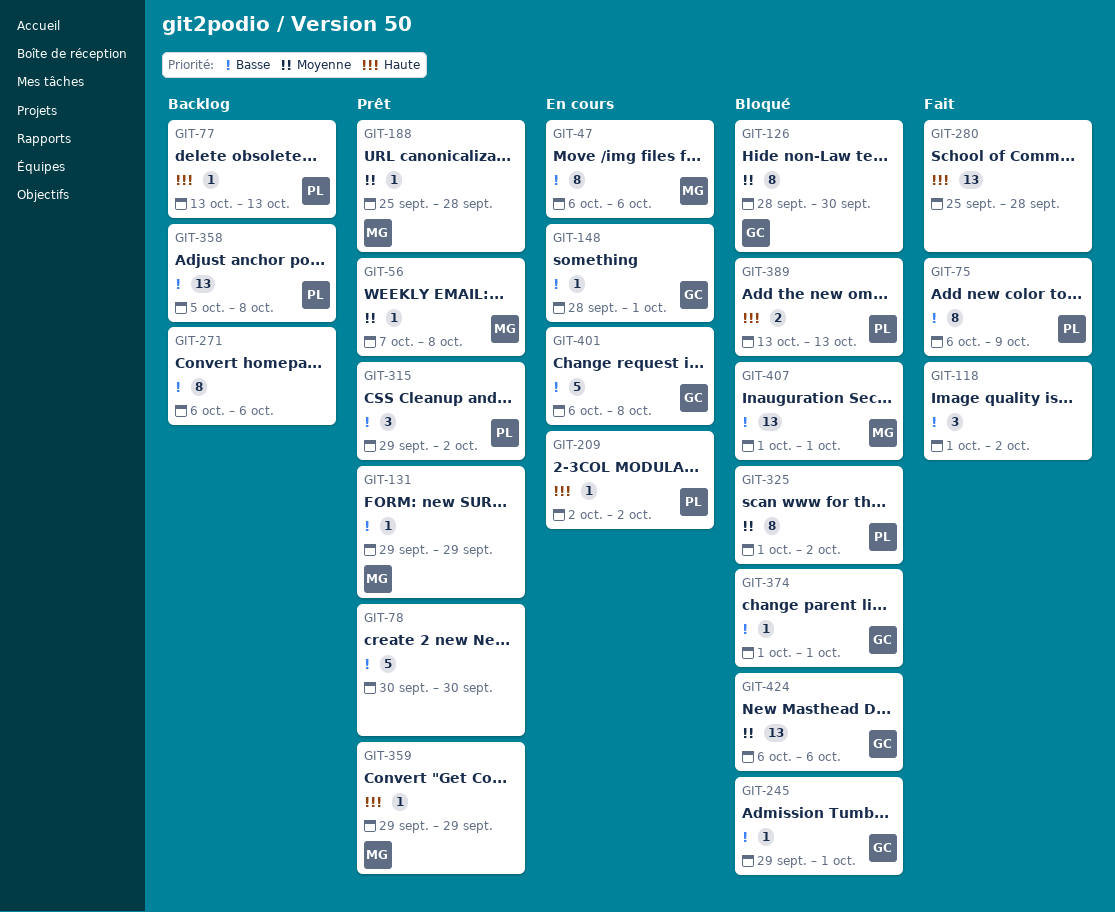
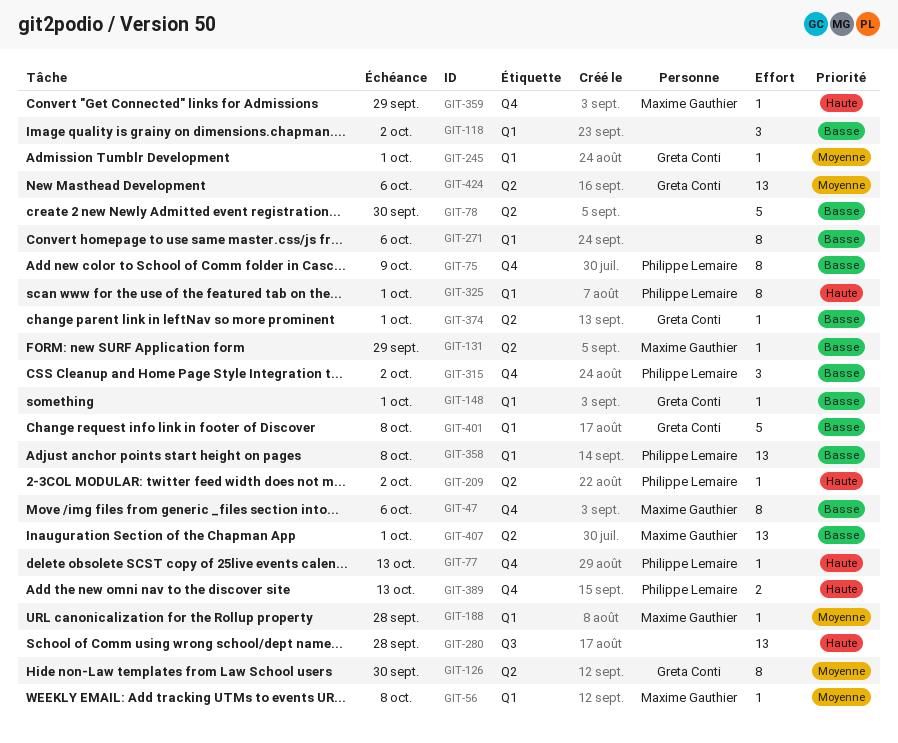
GIT-245, priority: Basse -> Moyenne
GIT-325, priority: Moyenne -> Haute
GIT-325, due: Oct 2 -> Oct 1

